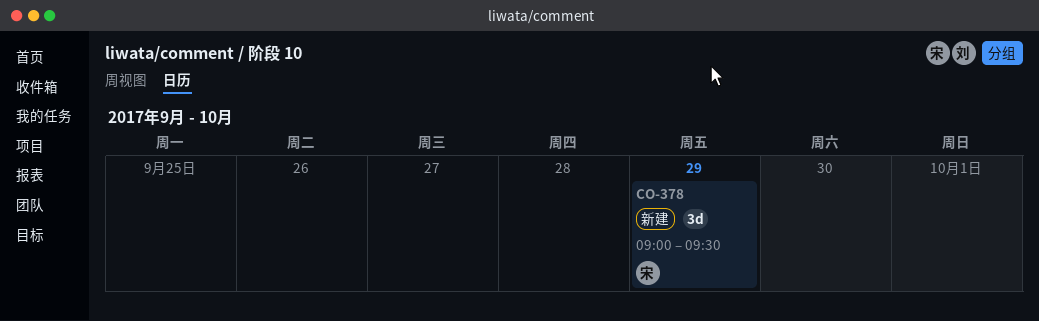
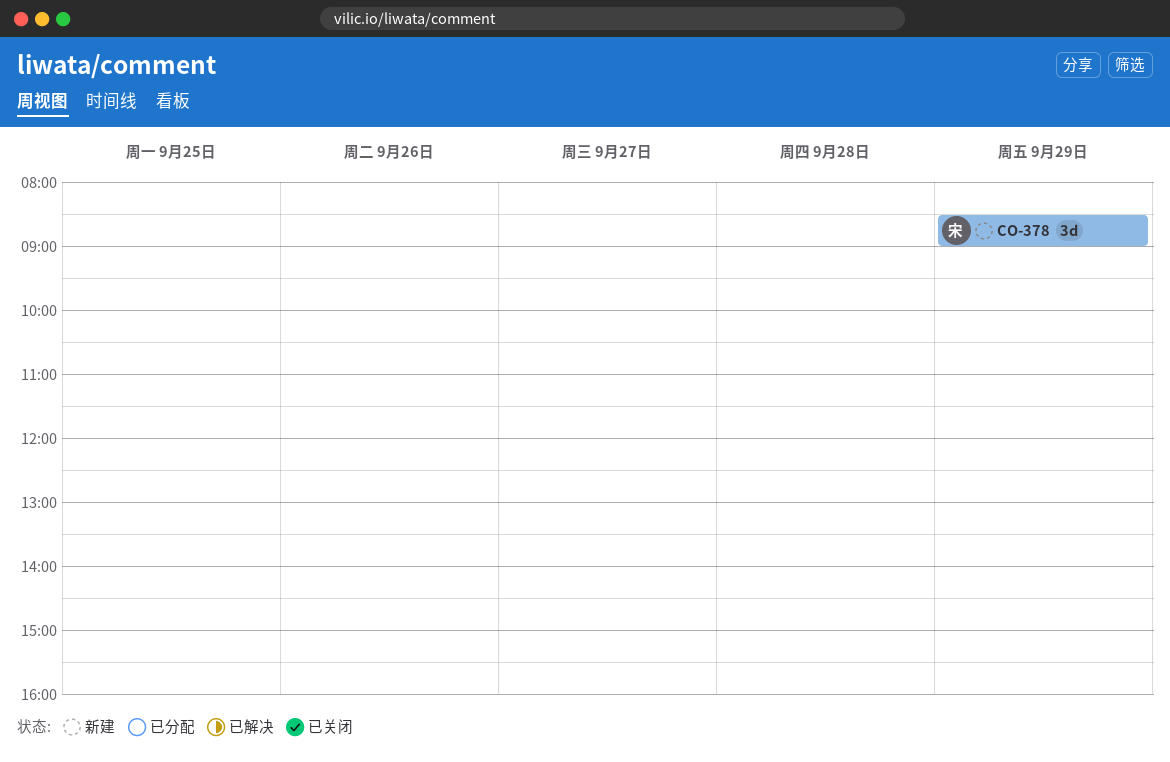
CO-378, begins: 09:00 -> 08:30
CO-378, ends: 09:30 -> 09:00

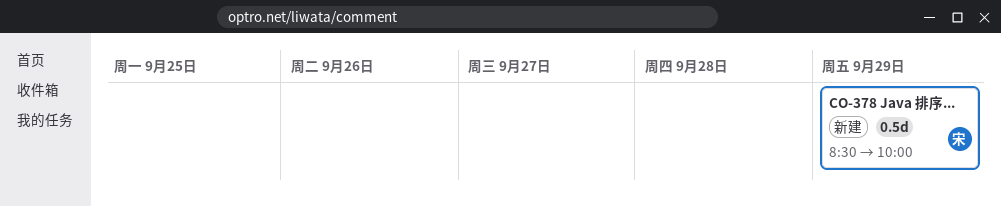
CO-378, estimate: 3d -> 0.5d
CO-378, ends: 09:00 -> 10:00

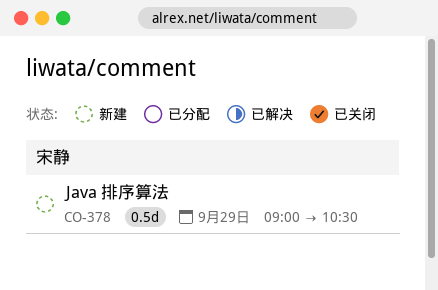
CO-378, begins: 08:30 -> 09:00
CO-378, ends: 10:00 -> 10:30

